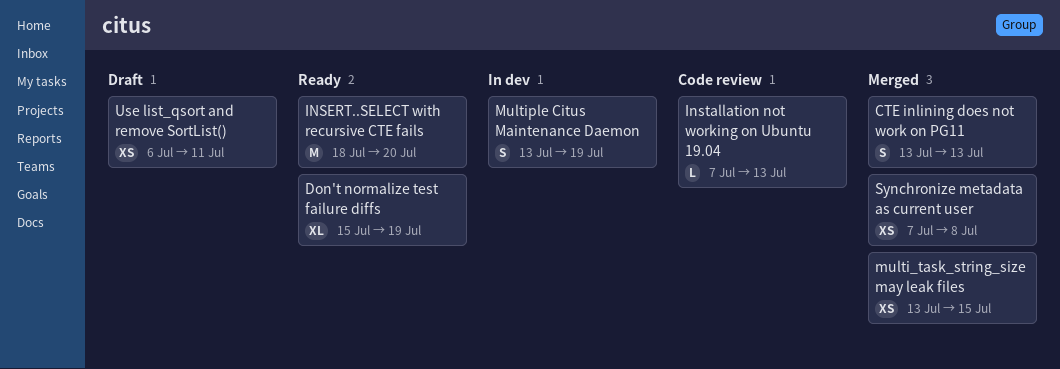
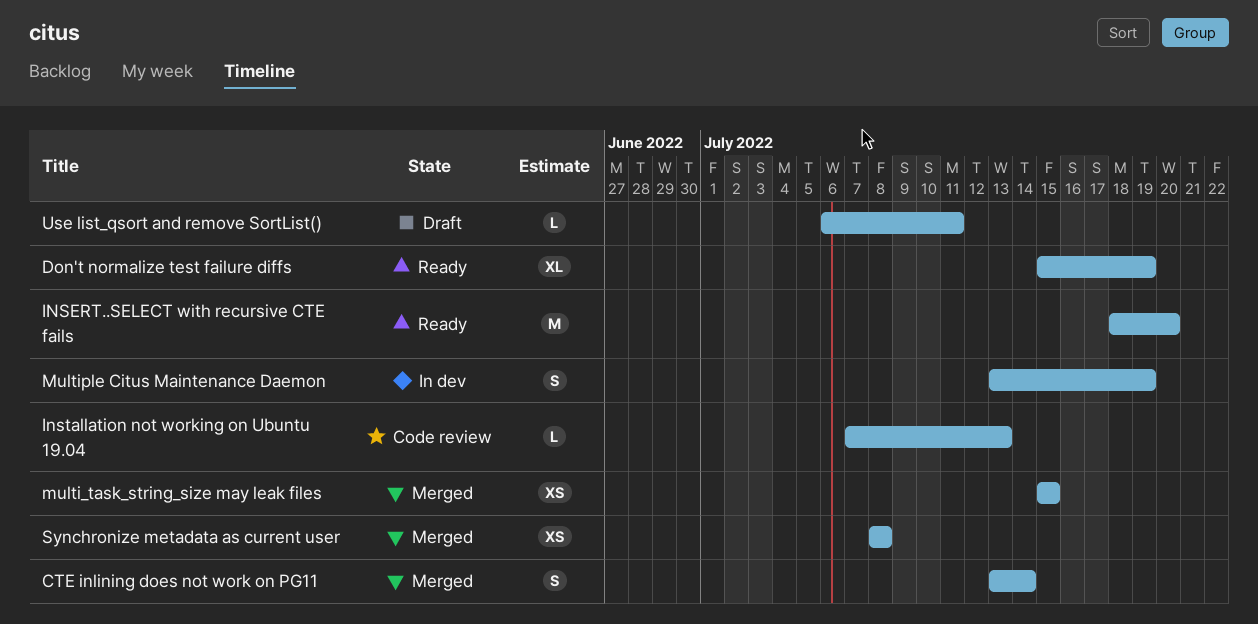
CTE inlining does not work on PG11, due: Jul 13 -> Jul 14
multi_task_string_size may leak files, start: Jul 13 -> Jul 15
Synchronize metadata as current user, start: Jul 7 -> Jul 8
Use list_qsort and remove SortList(), estimate: XS -> L

